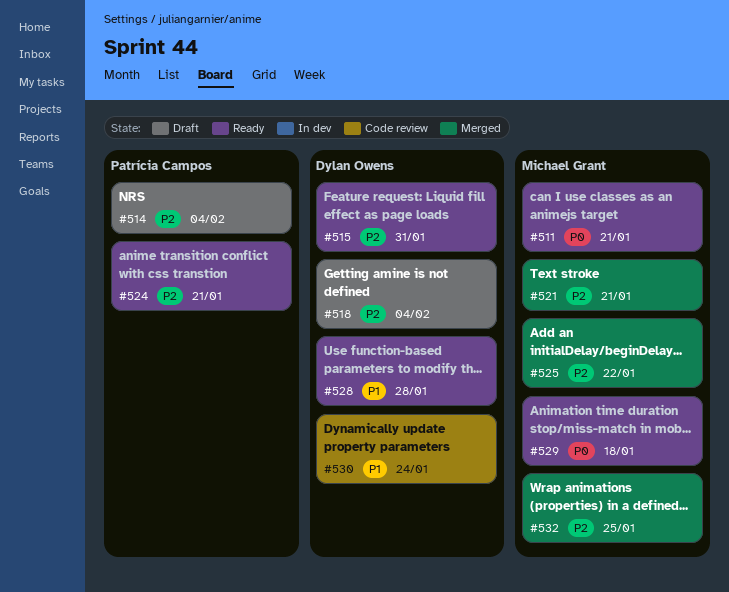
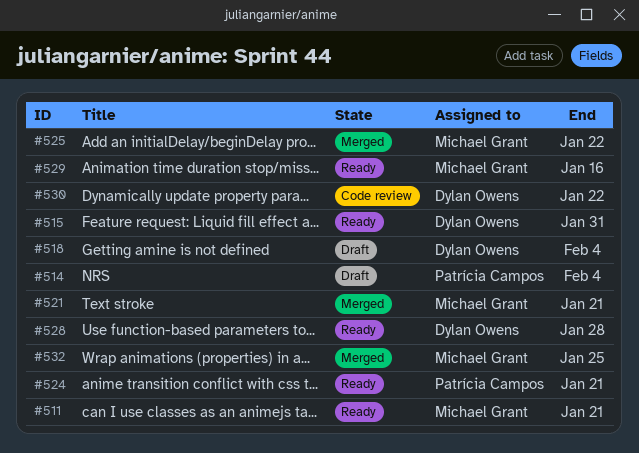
#529, due: Jan 18 -> Jan 16
#530, due: Jan 24 -> Jan 22

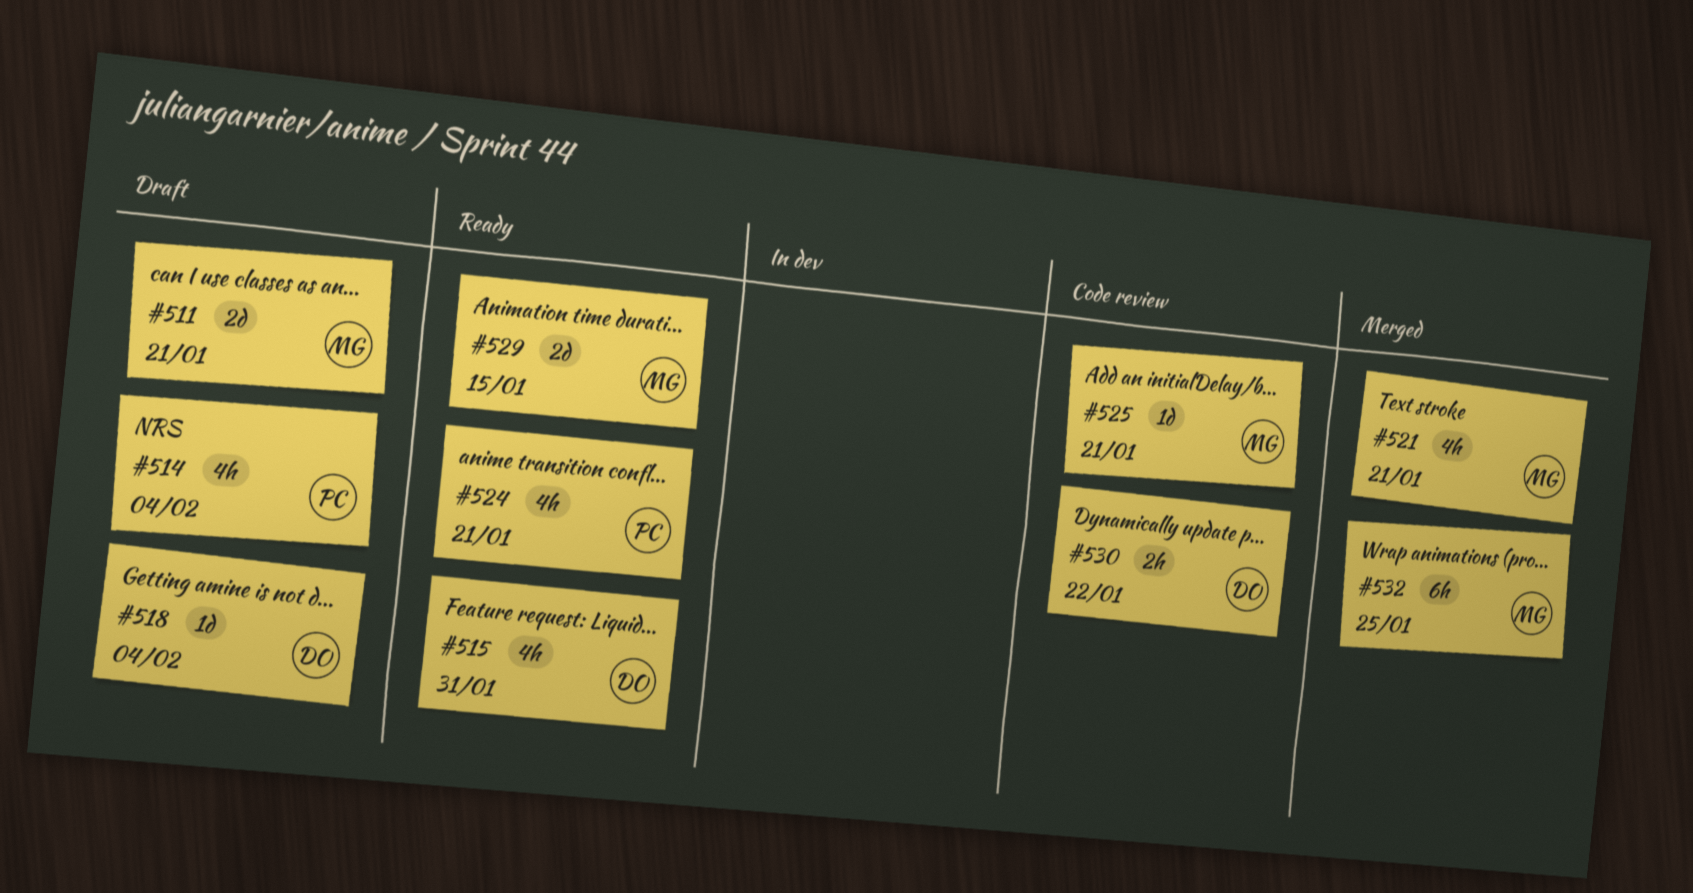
#511, status: Ready -> Draft
#525, status: Merged -> Code review
#525, due: Jan 22 -> Jan 21
#528: present -> none
#529, due: Jan 16 -> Jan 15

